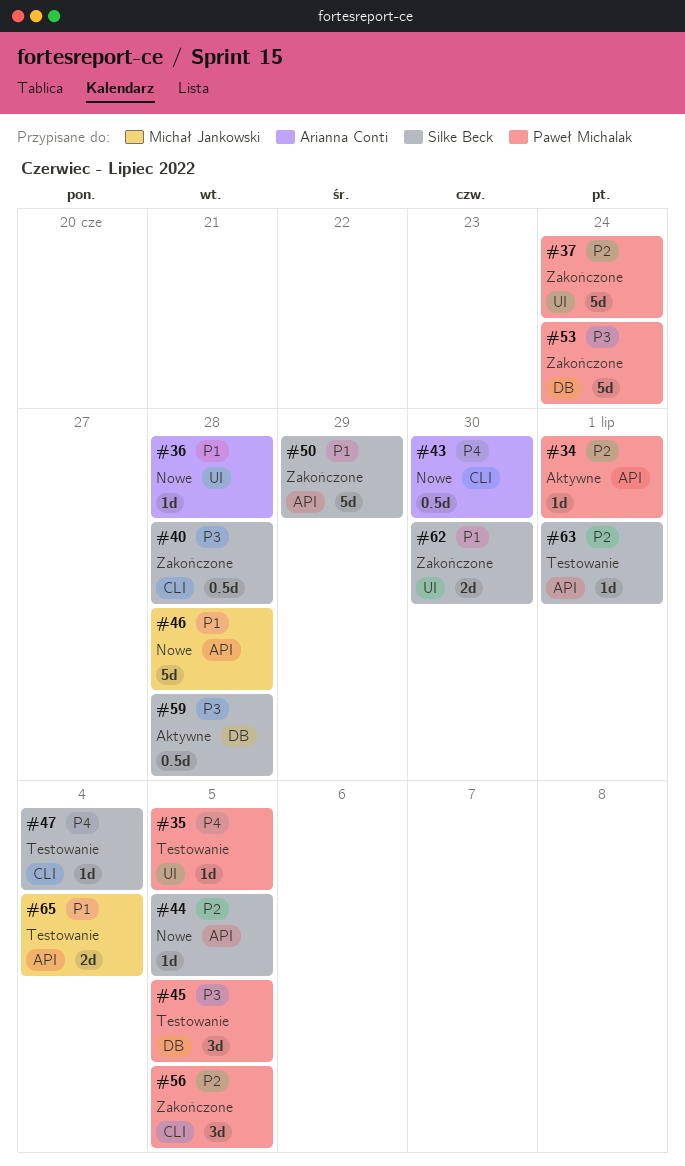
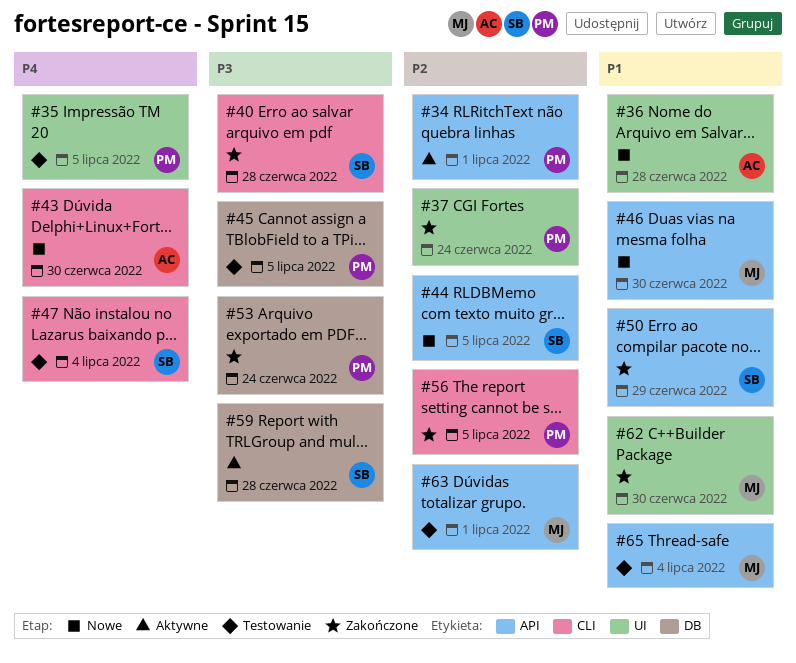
#46, due: Jun 28 -> Jun 30
#62, owner: Silke Beck -> Michał Jankowski
#63, owner: Silke Beck -> Michał Jankowski

